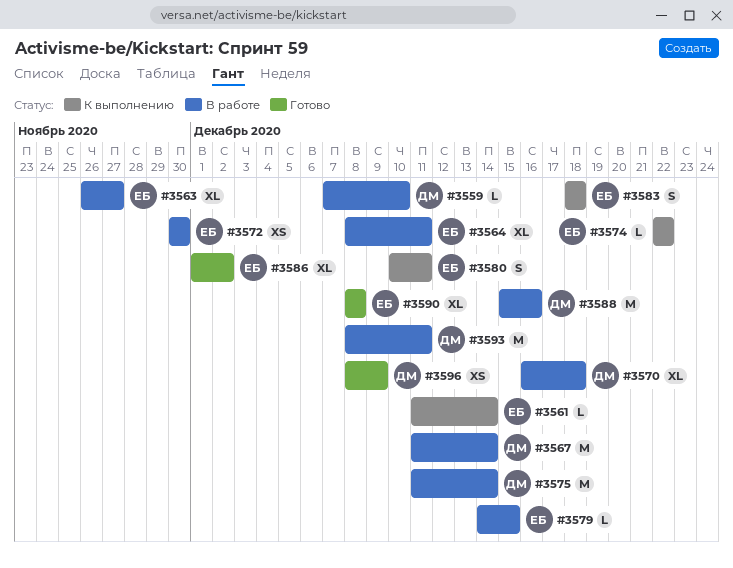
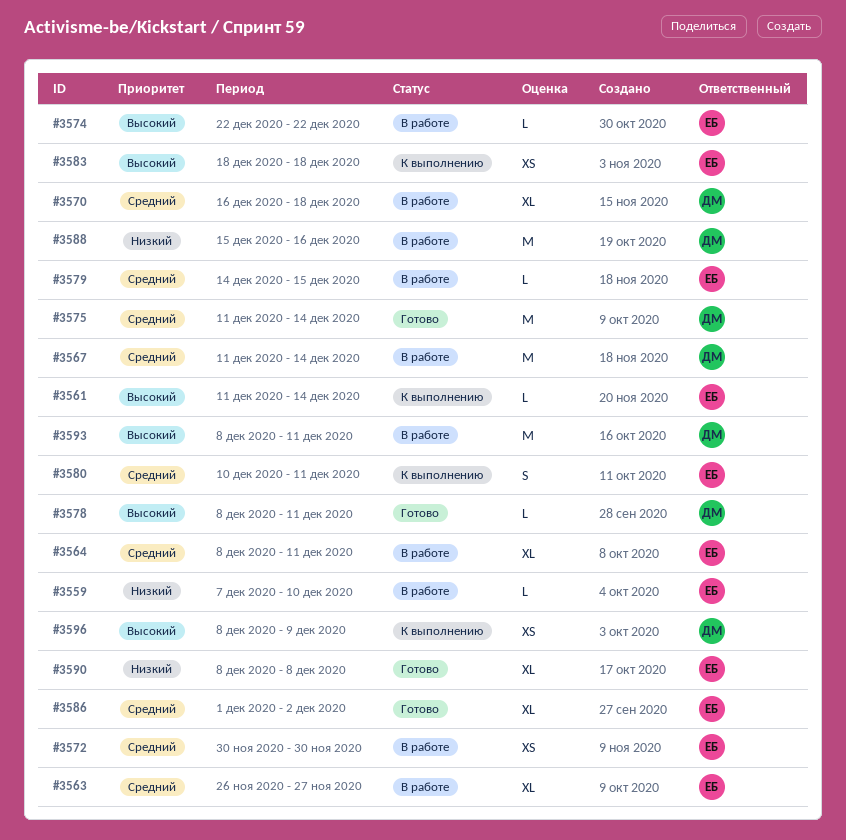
#3559, owner: ДМ -> ЕБ
#3574, status: К выполнению -> В работе
#3575, status: В работе -> Готово
#3578: none -> present
#3583, estimate: S -> XS
#3596, status: Готово -> К выполнению

